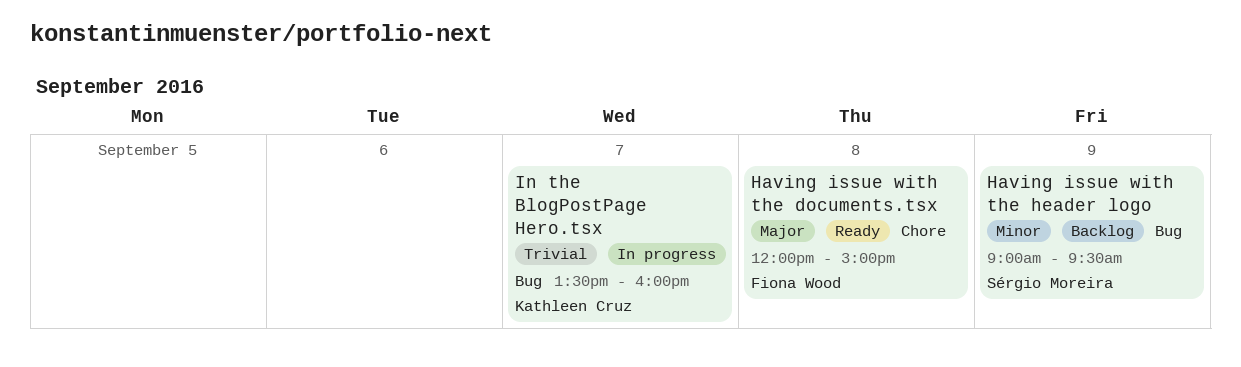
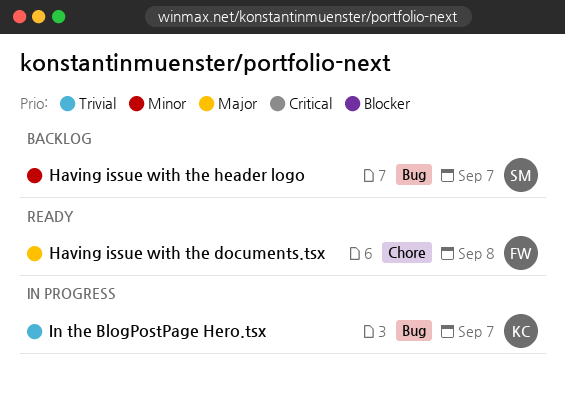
Having issue with the header logo, day: Sep 9 -> Sep 7

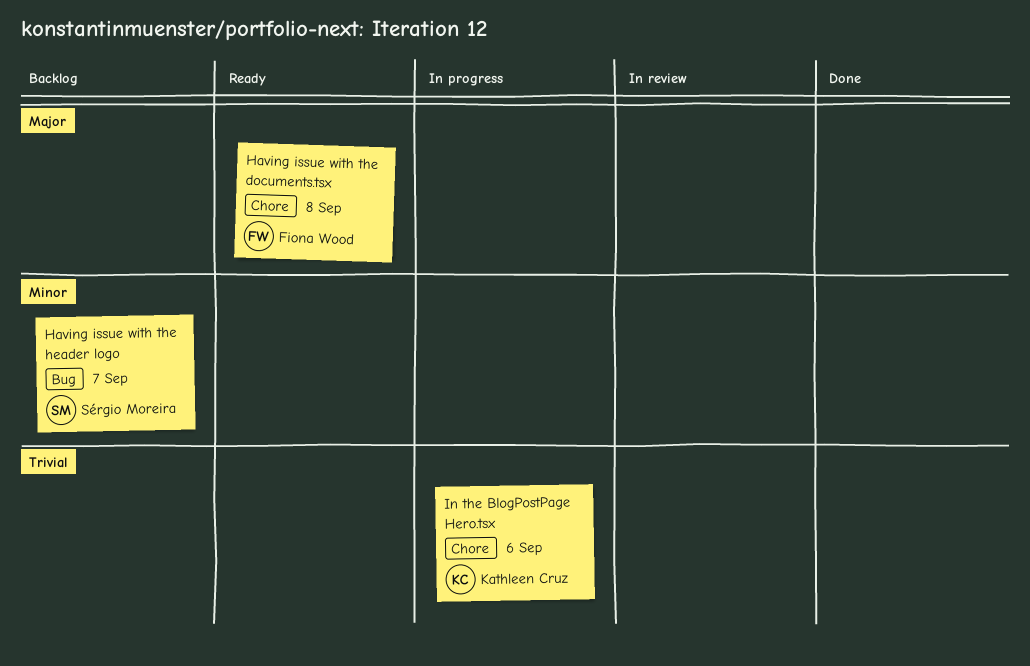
In the BlogPostPage Hero.tsx, label: Bug -> Chore
In the BlogPostPage Hero.tsx, day: Sep 7 -> Sep 6

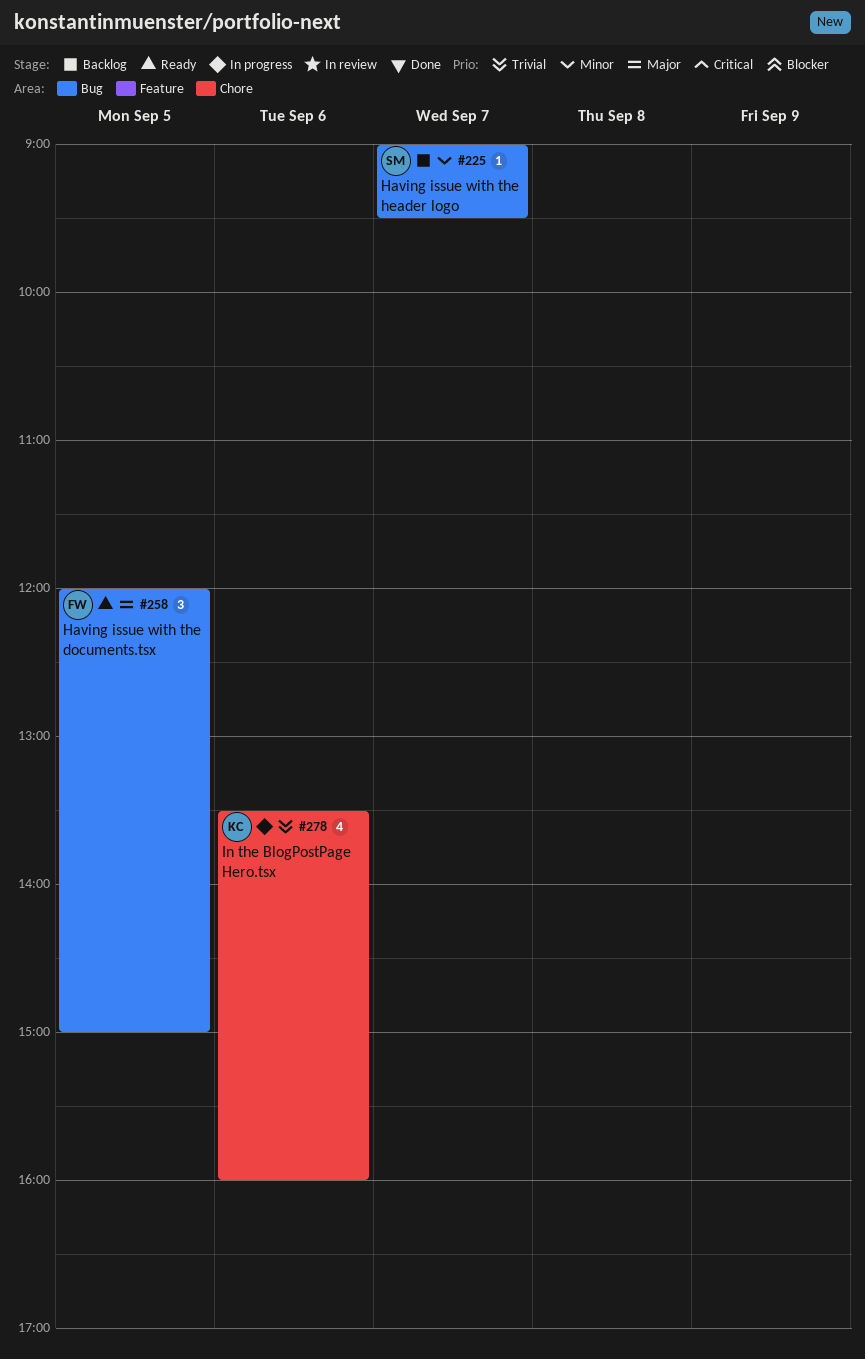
Having issue with the documents.tsx, label: Chore -> Bug
Having issue with the documents.tsx, day: Sep 8 -> Sep 5

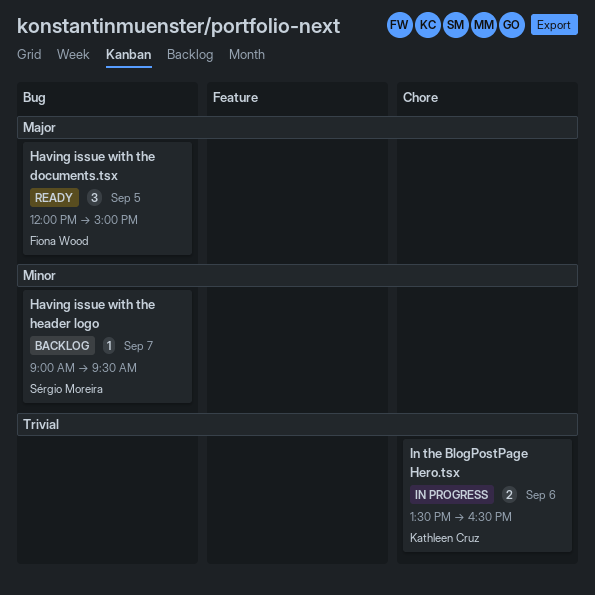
In the BlogPostPage Hero.tsx, estimate: 4 -> 2
In the BlogPostPage Hero.tsx, ends: 16:00 -> 16:30

